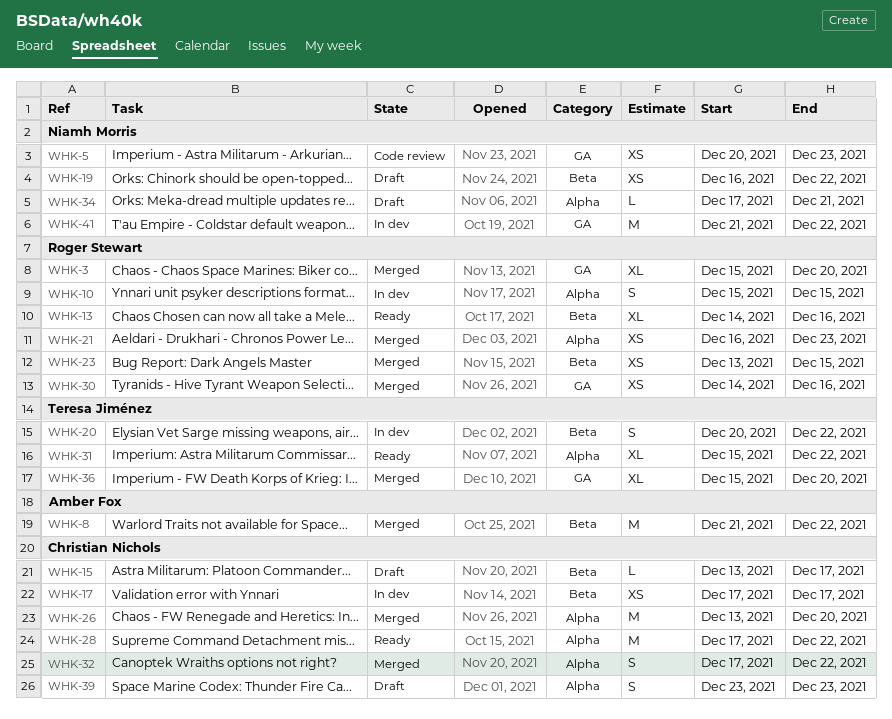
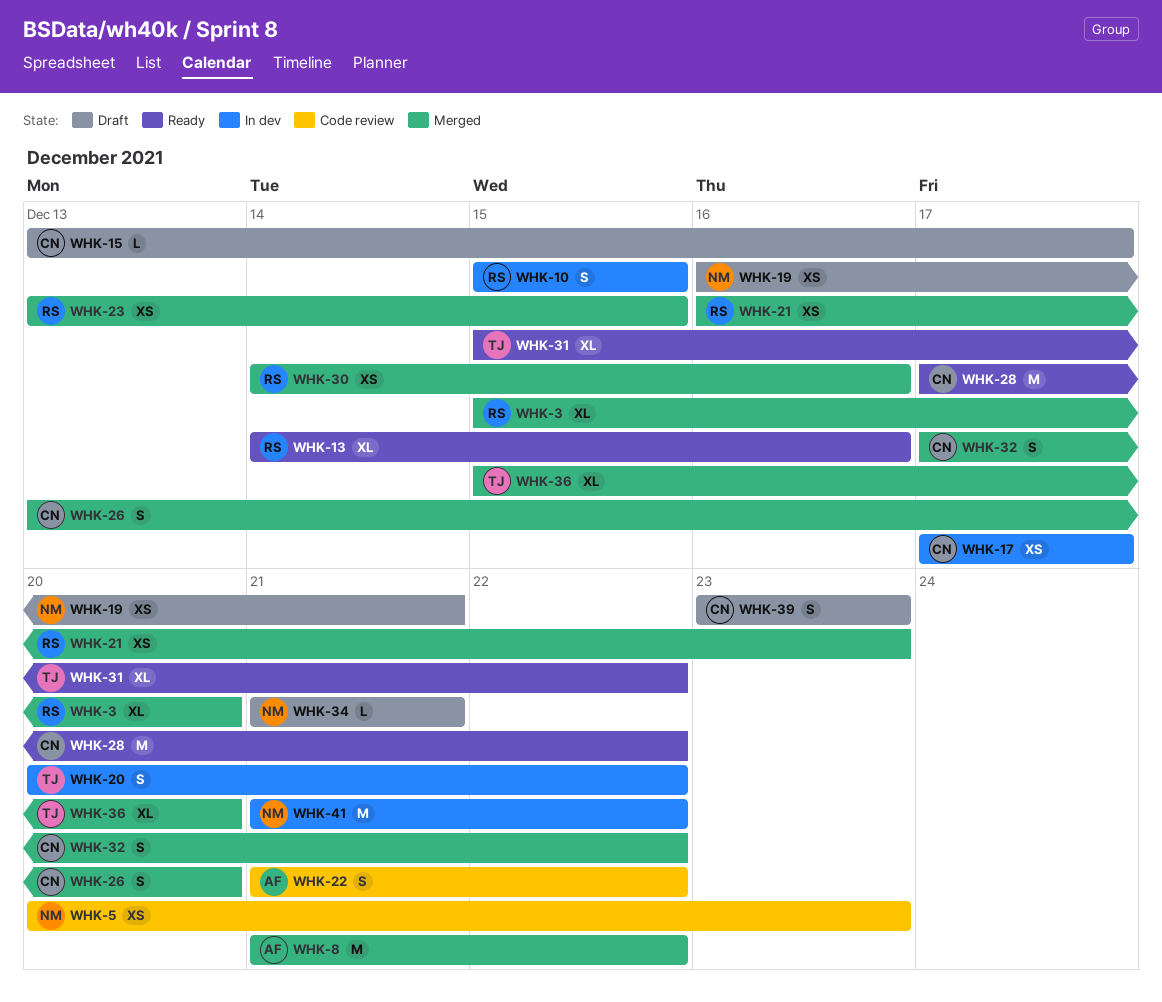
WHK-19, due: Dec 22 -> Dec 21
WHK-22: none -> present
WHK-26, estimate: M -> S
WHK-34, start: Dec 17 -> Dec 21

